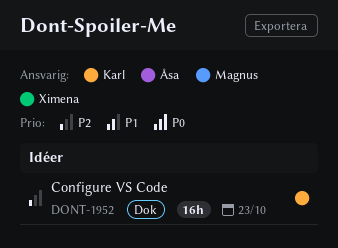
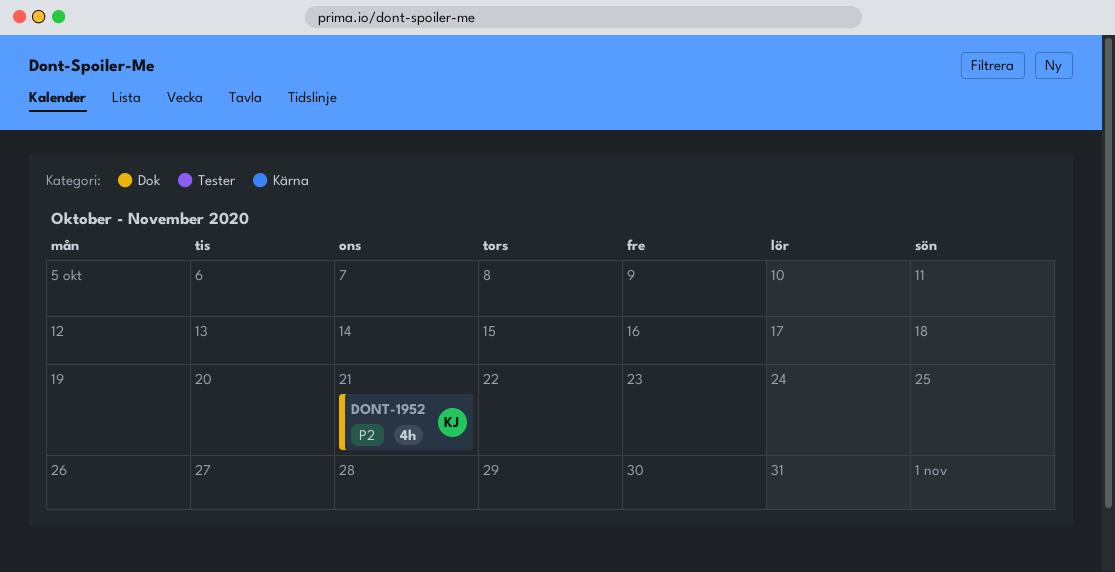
DONT-1952, estimate: 16h -> 4h
DONT-1952, due: Oct 23 -> Oct 21

